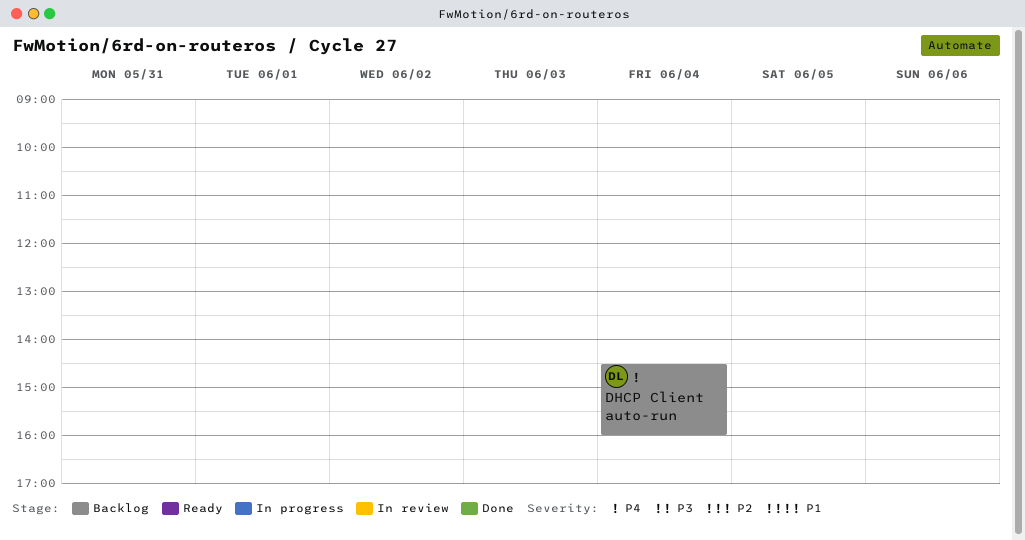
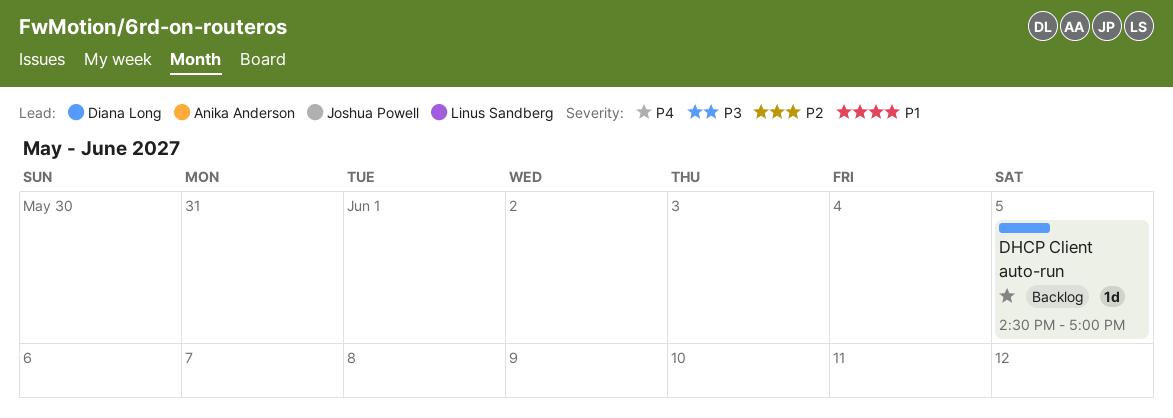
DHCP Client auto-run, day: Jun 4 -> Jun 5
DHCP Client auto-run, ends: 16:00 -> 17:00

